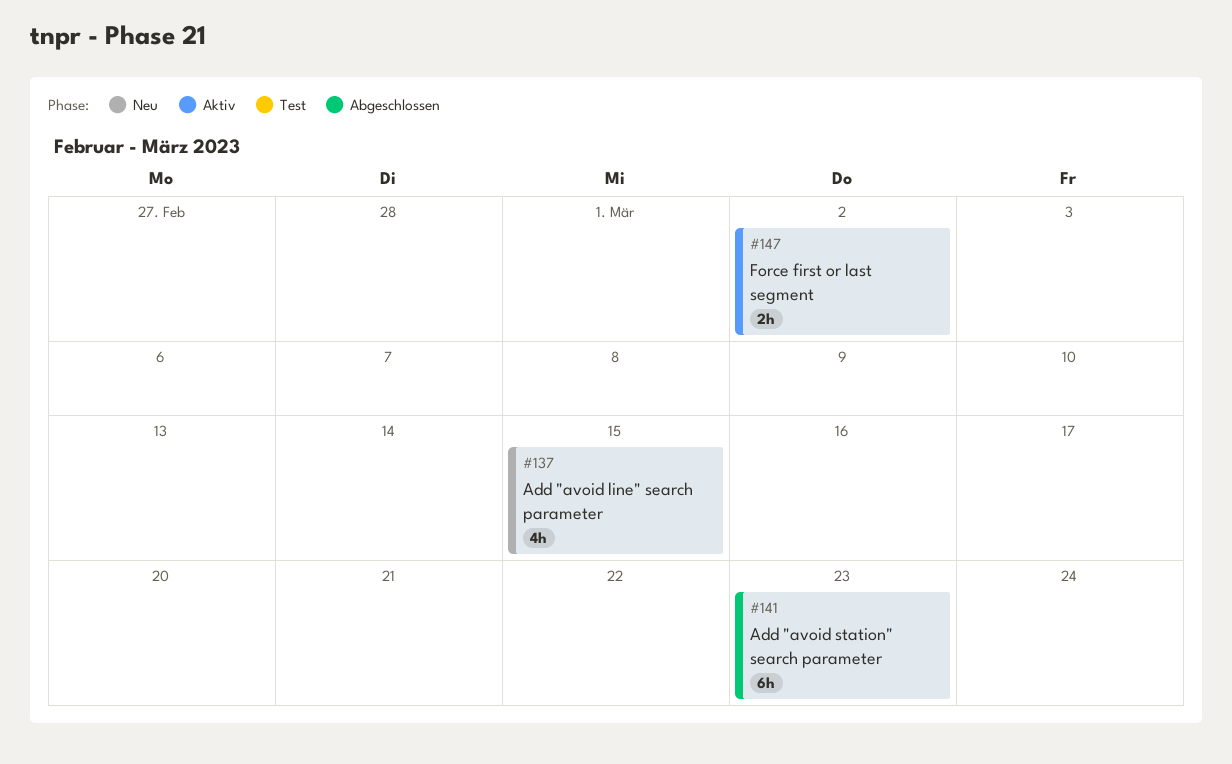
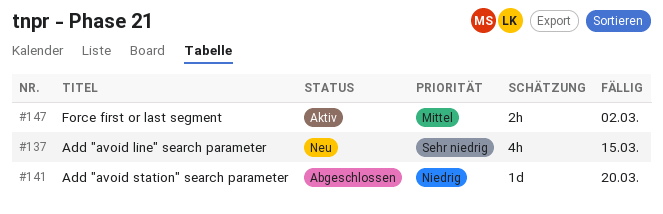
#141, estimate: 6h -> 1d
#141, due: Mar 23 -> Mar 20

